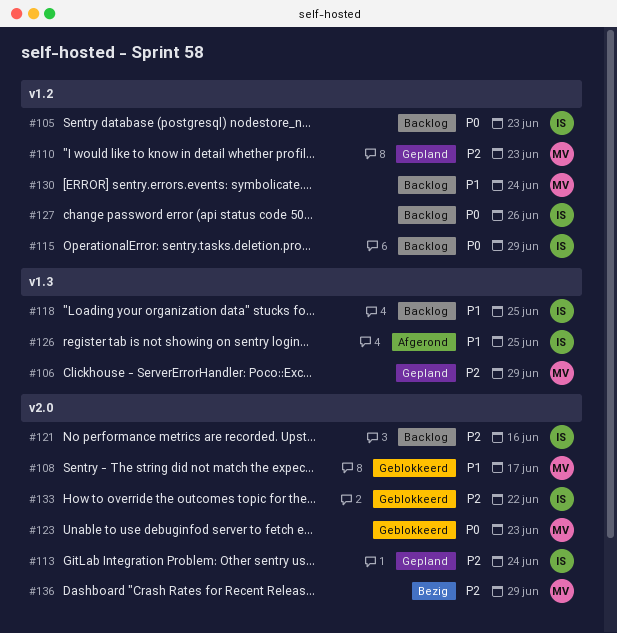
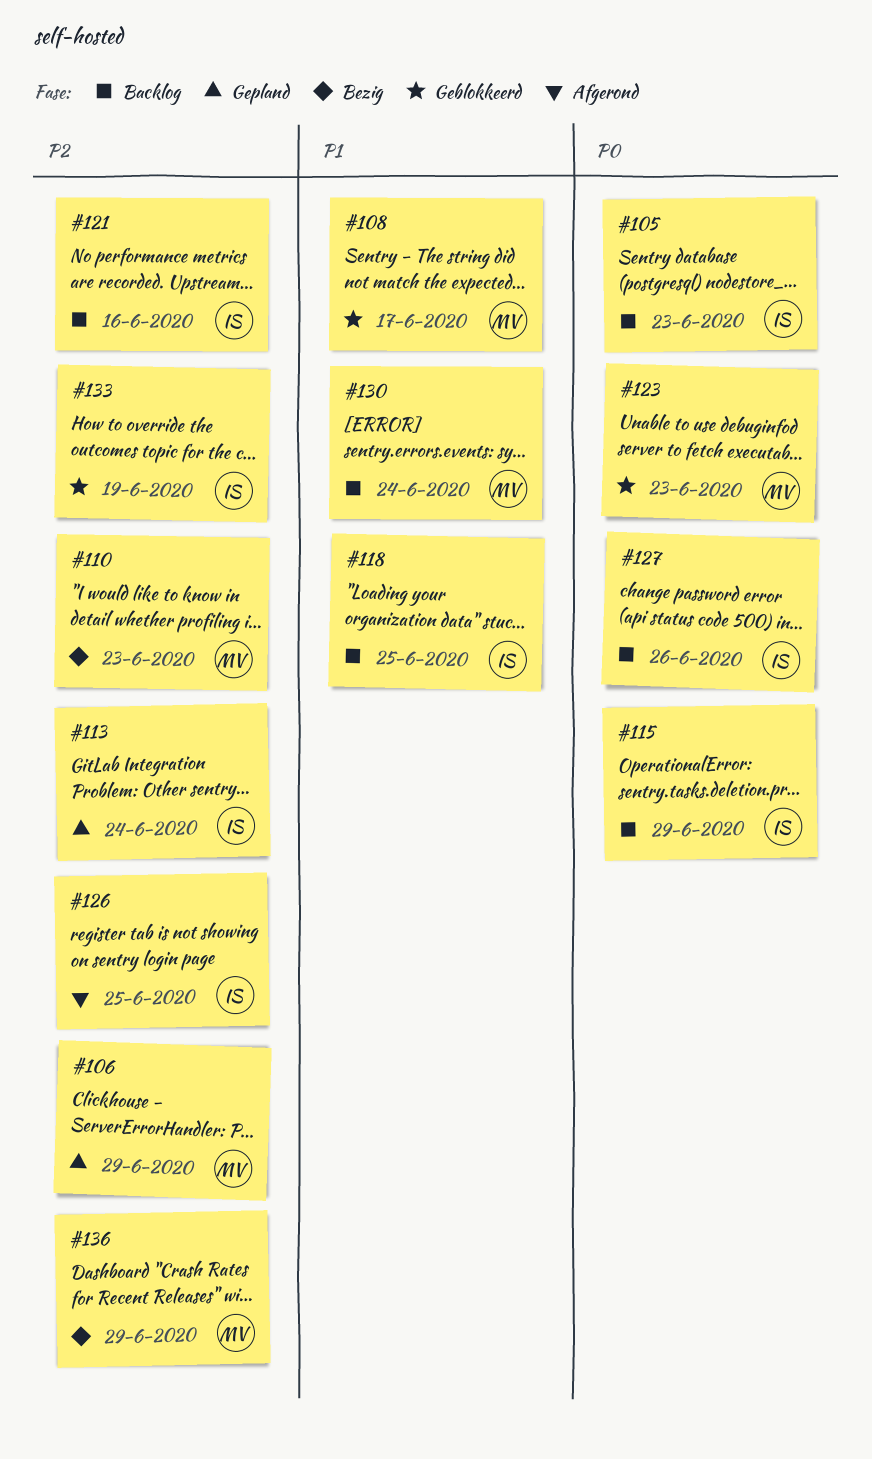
#110, status: Gepland -> Bezig
#126, priority: P1 -> P2
#133, due: Jun 22 -> Jun 19

